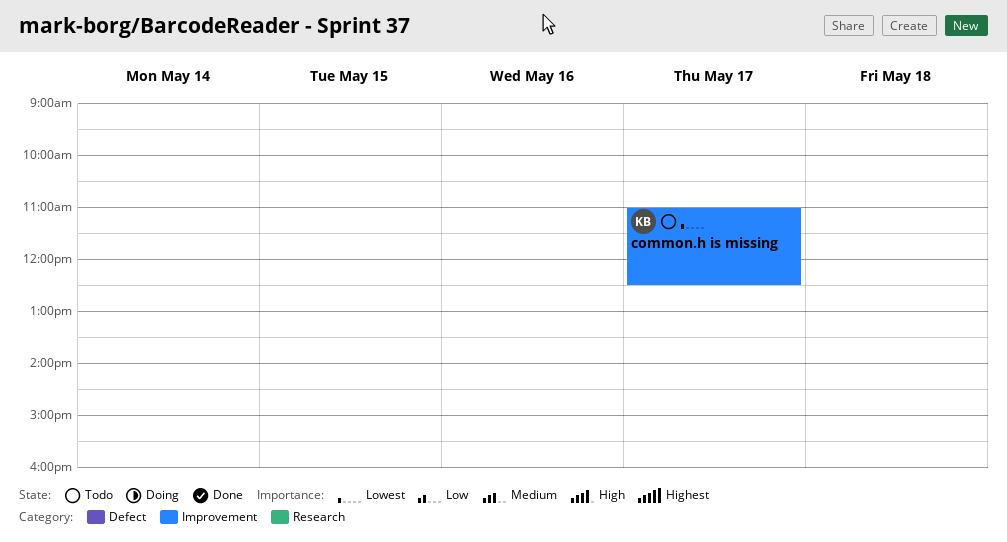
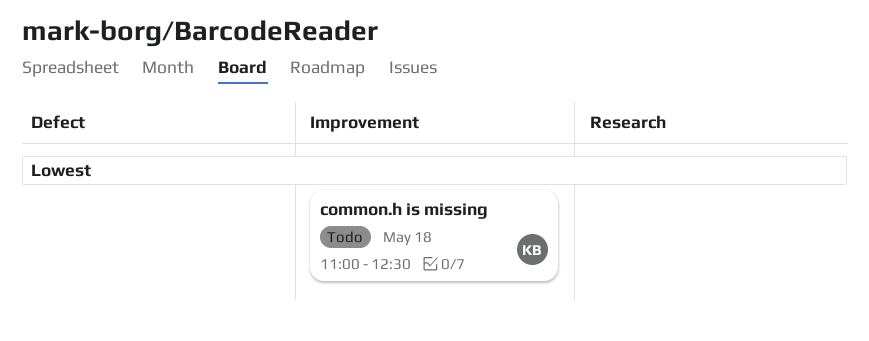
common.h is missing, day: May 17 -> May 18

